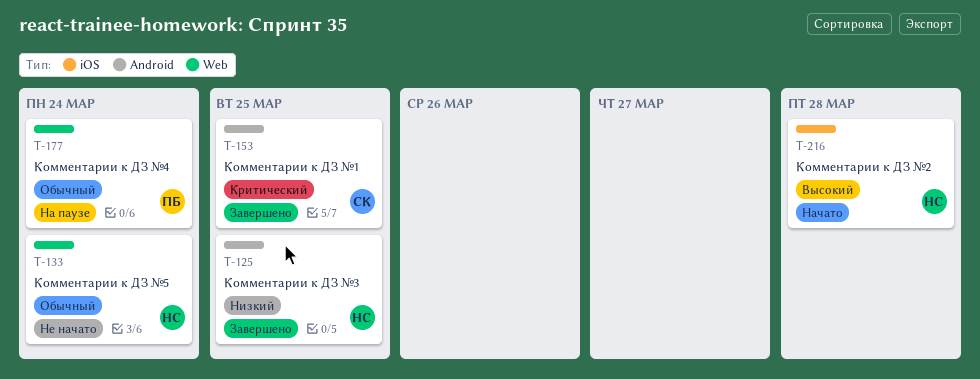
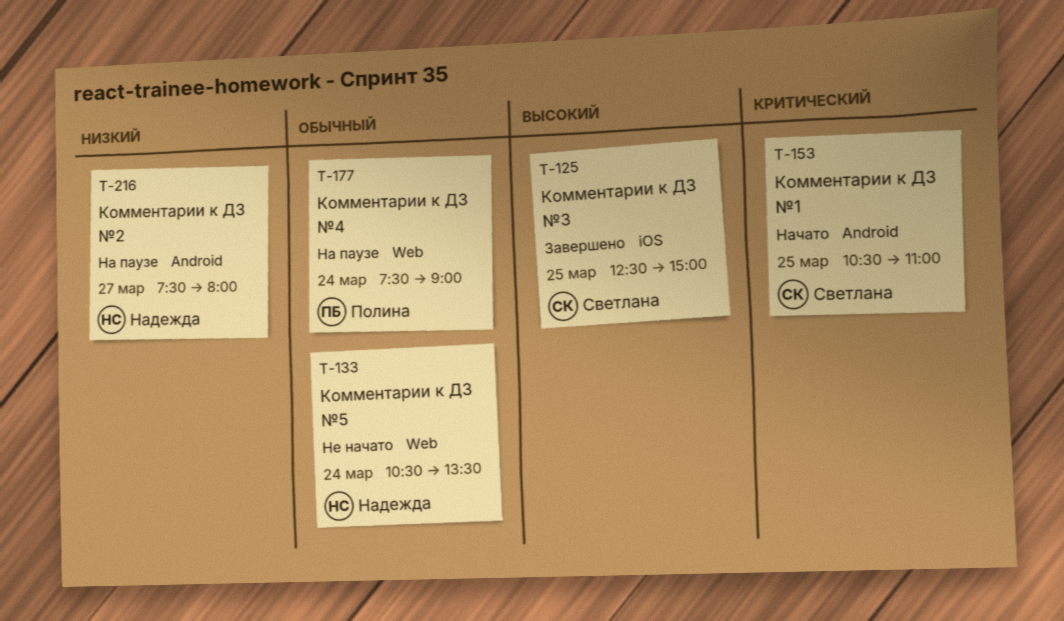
T-125, owner: Надежда -> Светлана
T-125, priority: Низкий -> Высокий
T-125, label: Android -> iOS
T-153, status: Завершено -> Начато
T-216, status: Начато -> На паузе
T-216, priority: Высокий -> Низкий
T-216, label: iOS -> Android
T-216, day: Mar 28 -> Mar 27

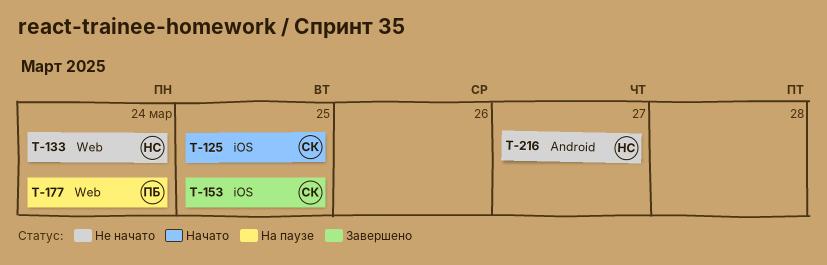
T-125, status: Завершено -> Начато
T-153, status: Начато -> Завершено
T-153, label: Android -> iOS
T-216, status: На паузе -> Не начато

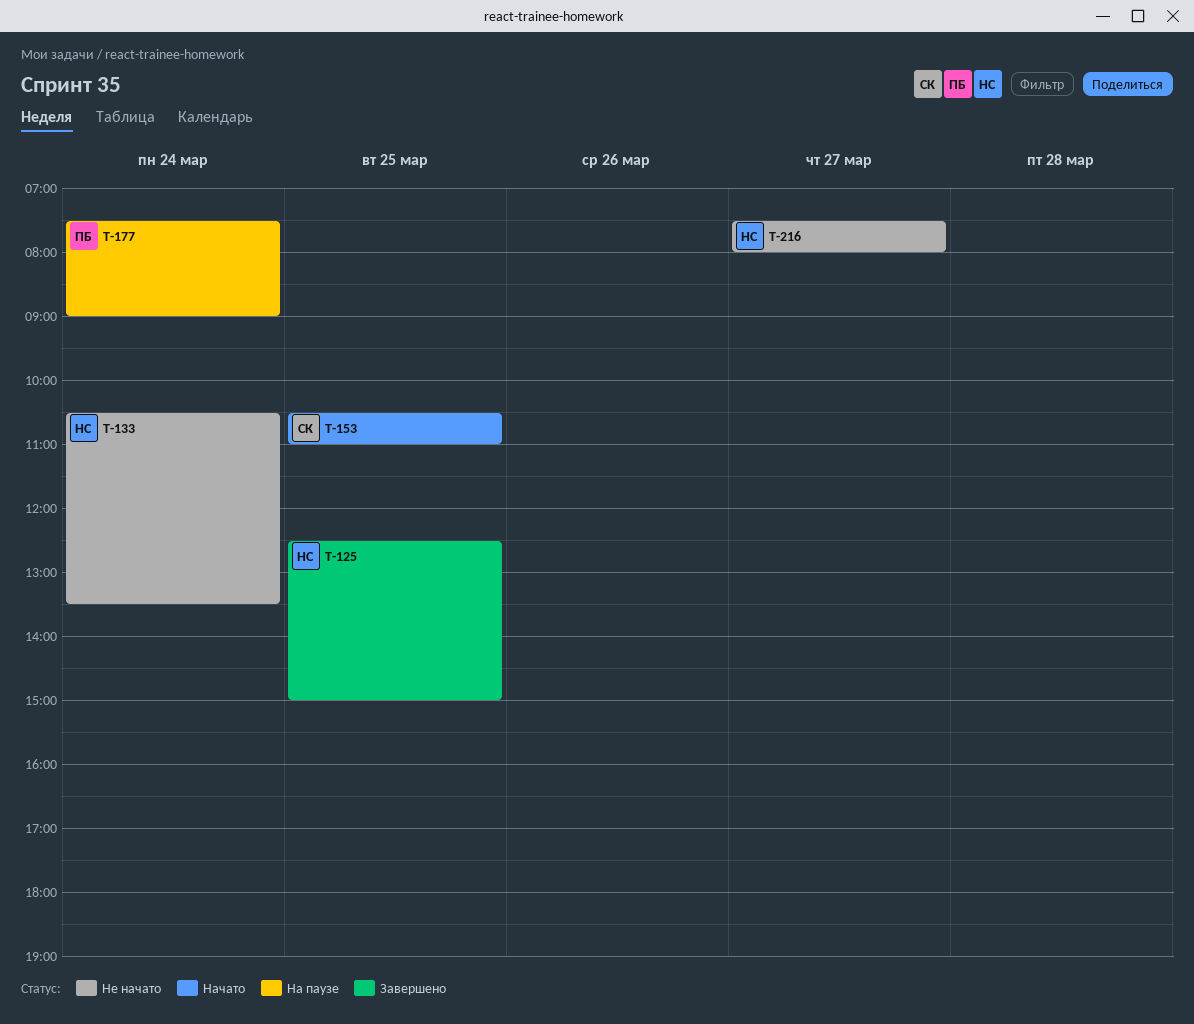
T-125, status: Начато -> Завершено
T-125, owner: СК -> НС
T-153, status: Завершено -> Начато

